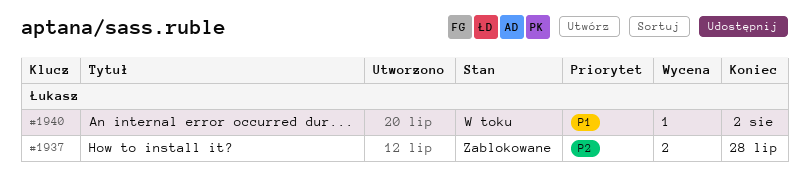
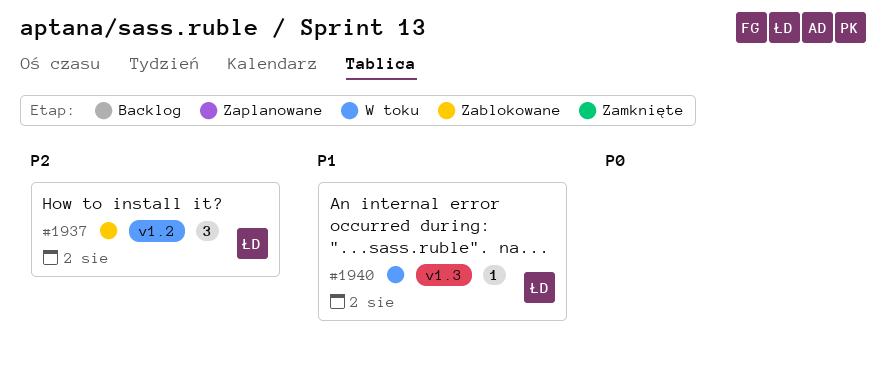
#1937, estimate: 2 -> 3
#1937, due: Jul 28 -> Aug 2

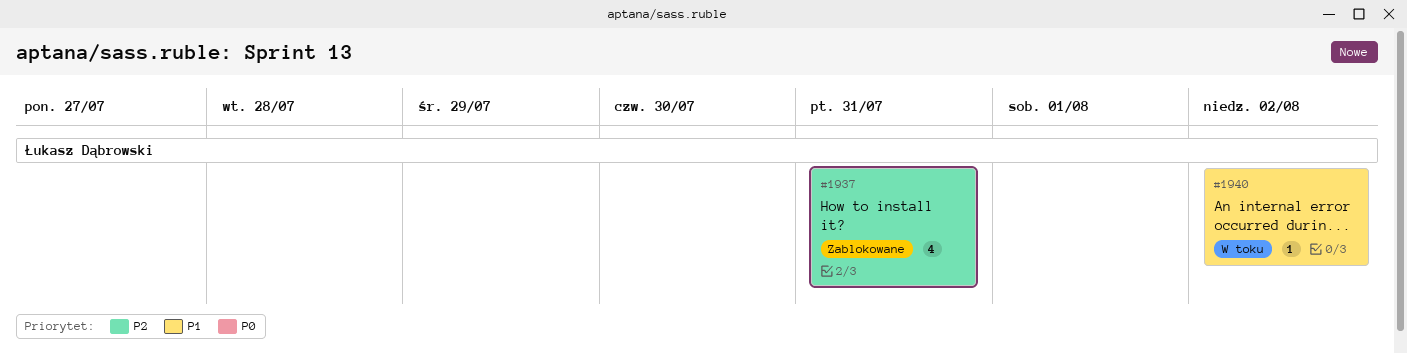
#1937, estimate: 3 -> 4
#1937, due: Aug 2 -> Jul 31

